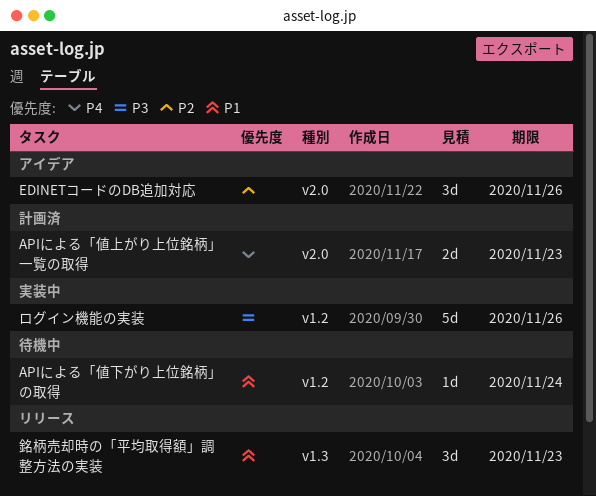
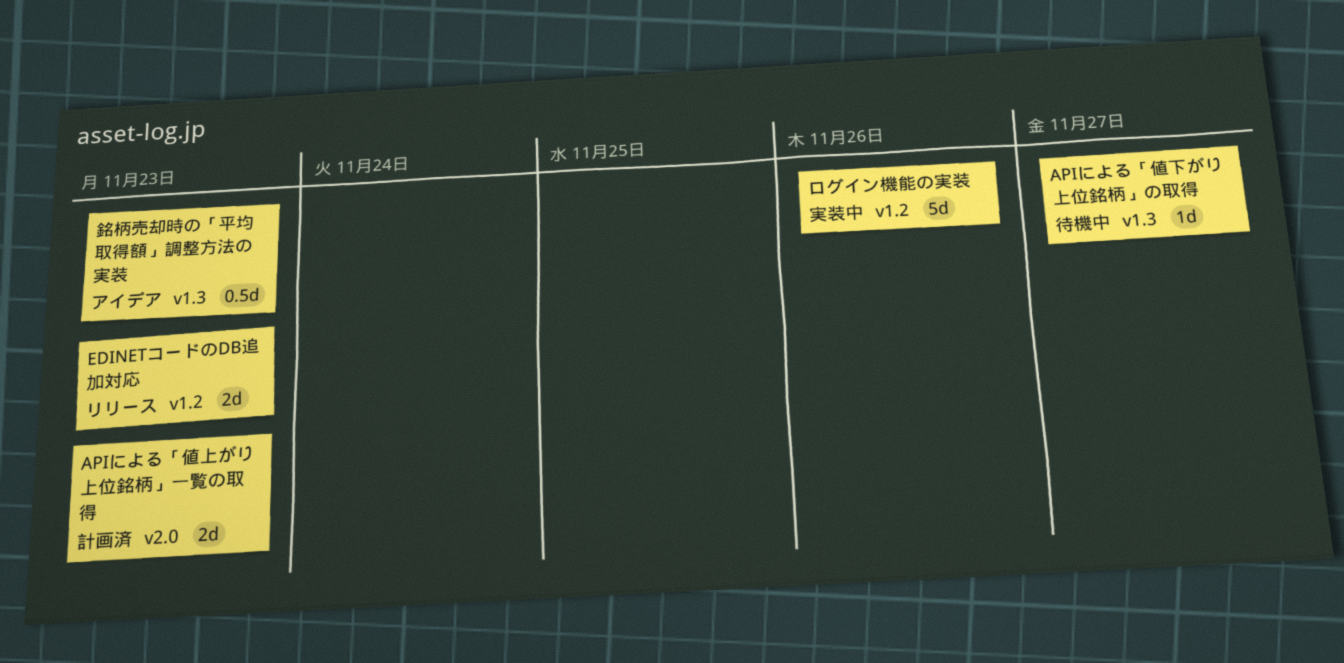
APIによる「値下がり上位銘柄」の取得, label: v1.2 -> v1.3
APIによる「値下がり上位銘柄」の取得, due: Nov 24 -> Nov 27
EDINETコードのDB追加対応, status: アイデア -> リリース
EDINETコードのDB追加対応, label: v2.0 -> v1.2
EDINETコードのDB追加対応, estimate: 3d -> 2d
EDINETコードのDB追加対応, due: Nov 26 -> Nov 23
銘柄売却時の「平均取得額」調整方法の実装, status: リリース -> アイデア
銘柄売却時の「平均取得額」調整方法の実装, estimate: 3d -> 0.5d

